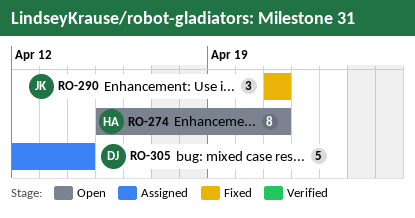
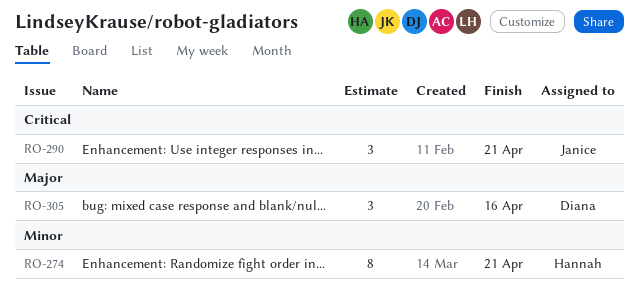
RO-305, estimate: 5 -> 3
RO-305, due: Apr 14 -> Apr 16

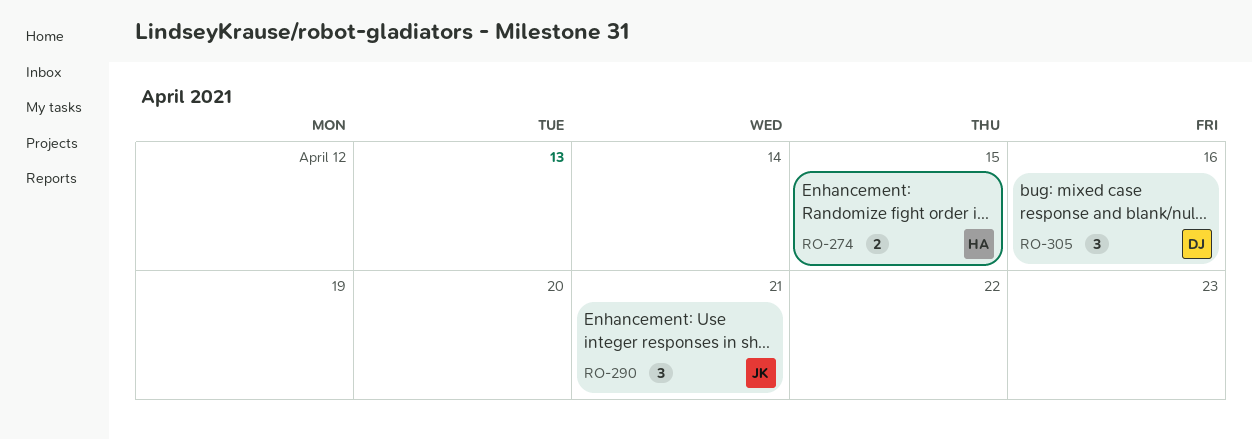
RO-274, estimate: 8 -> 2
RO-274, due: Apr 21 -> Apr 15

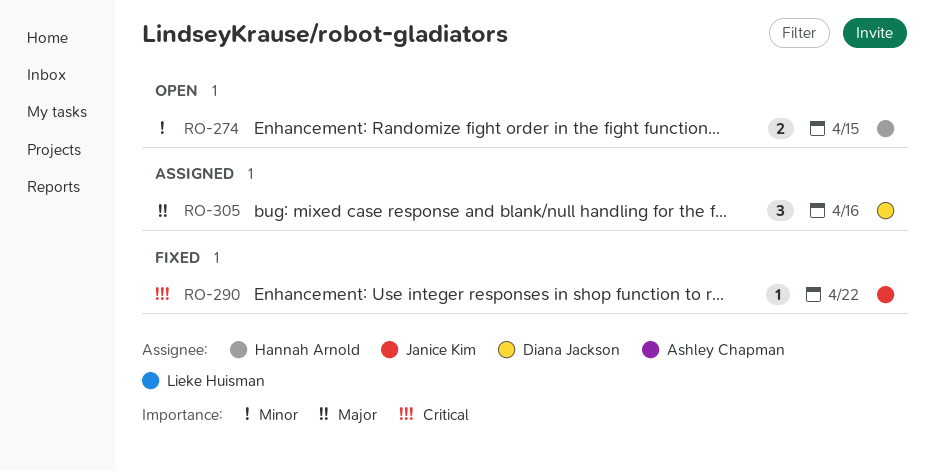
RO-290, estimate: 3 -> 1
RO-290, due: Apr 21 -> Apr 22

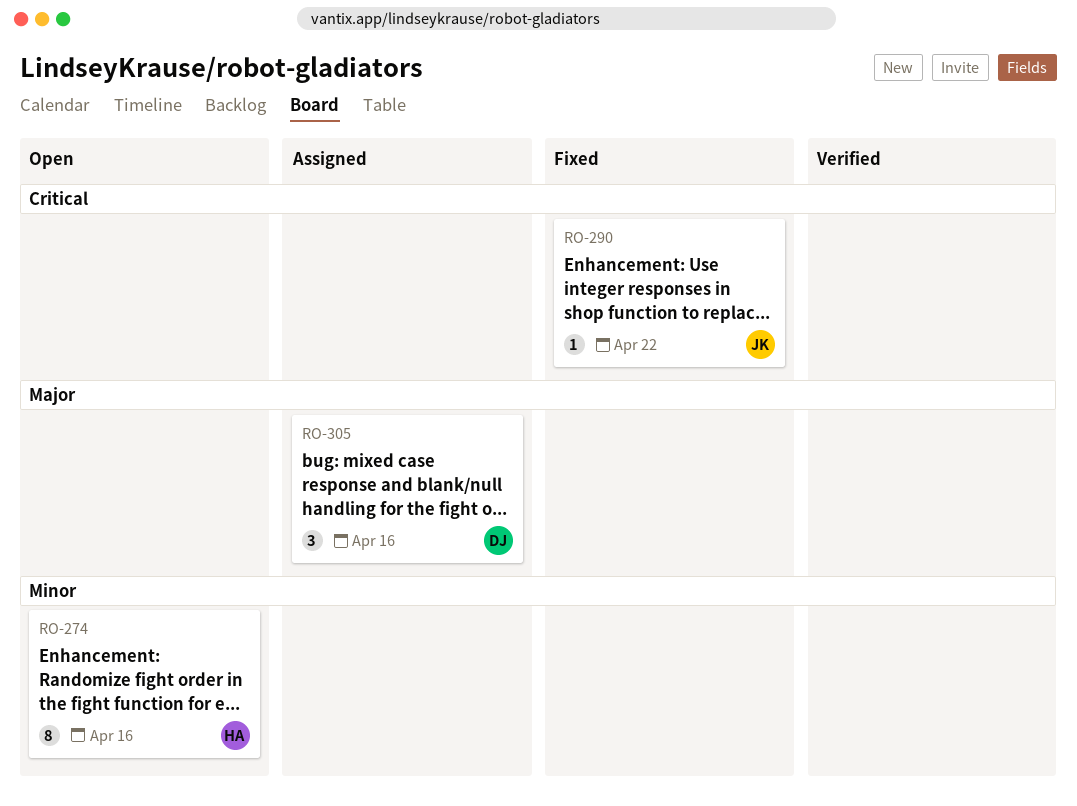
RO-274, estimate: 2 -> 8
RO-274, due: Apr 15 -> Apr 16

